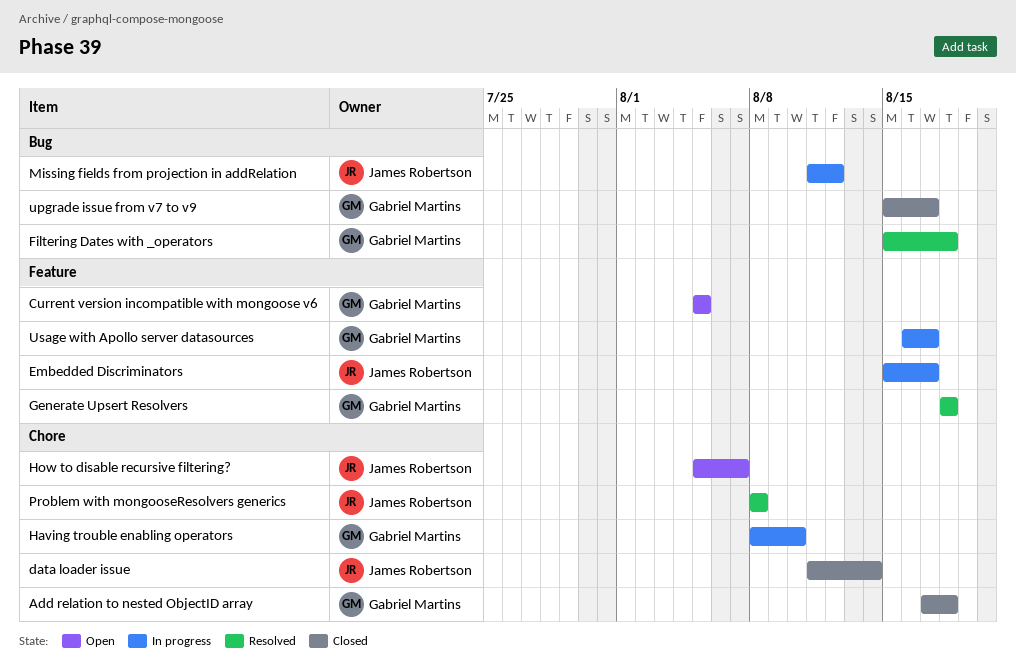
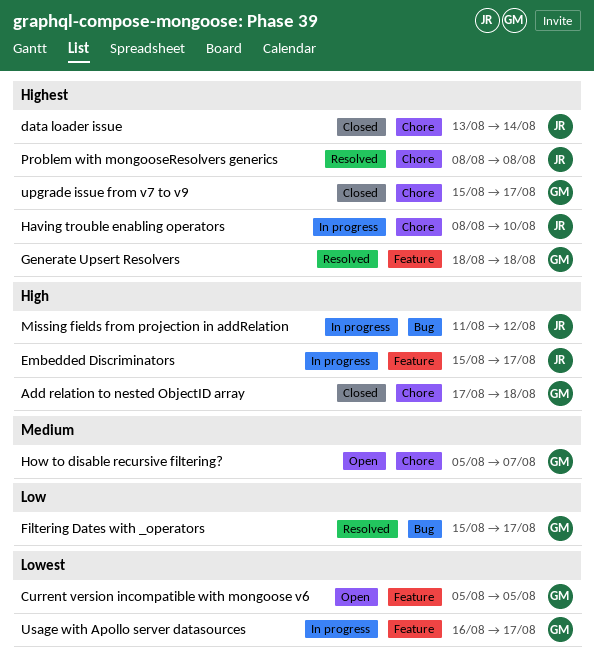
data loader issue, start: Aug 11 -> Aug 13
Filtering Dates with _operators, due: Aug 18 -> Aug 17
Having trouble enabling operators, owner: Gabriel Martins -> James Robertson
How to disable recursive filtering?, owner: James Robertson -> Gabriel Martins
upgrade issue from v7 to v9, label: Bug -> Chore

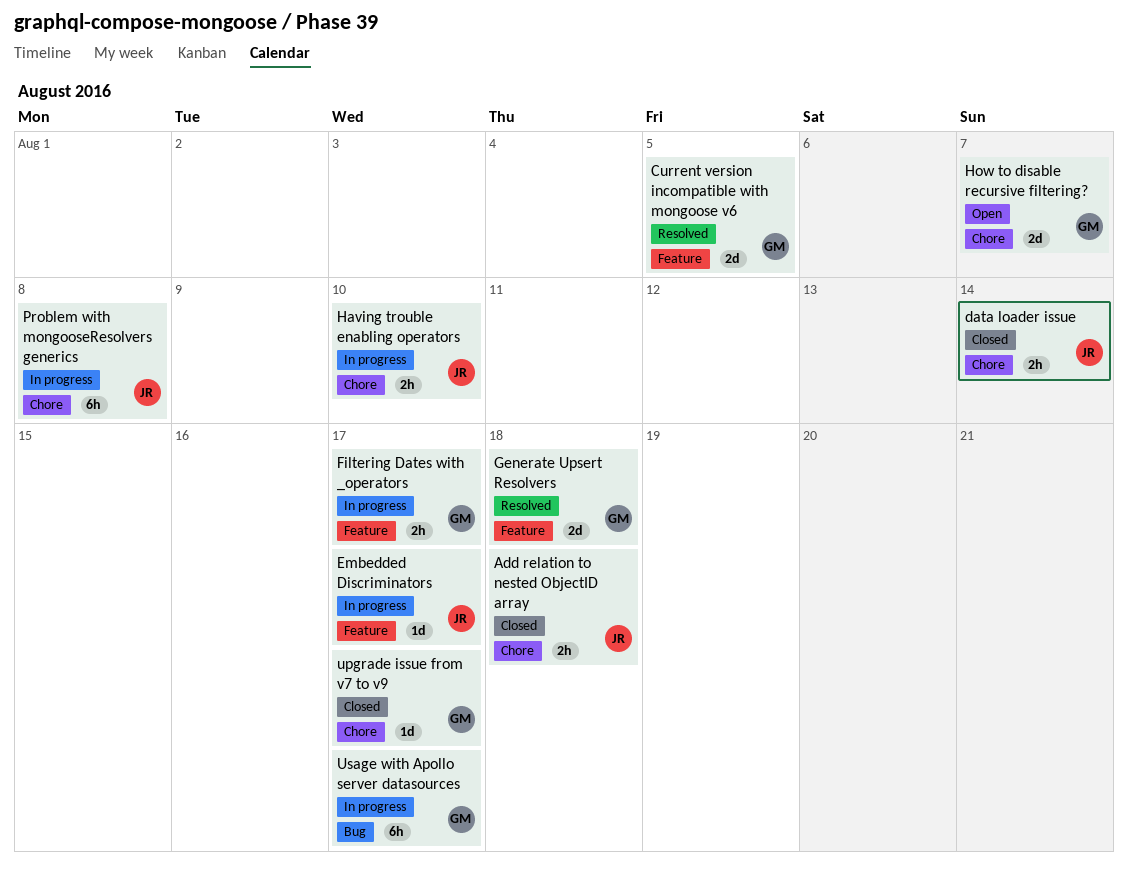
Add relation to nested ObjectID array, owner: GM -> JR
Current version incompatible with mongoose v6, status: Open -> Resolved
Filtering Dates with _operators, status: Resolved -> In progress
Filtering Dates with _operators, label: Bug -> Feature
Missing fields from projection in addRelation: present -> none
Problem with mongooseResolvers generics, status: Resolved -> In progress
Usage with Apollo server datasources, label: Feature -> Bug

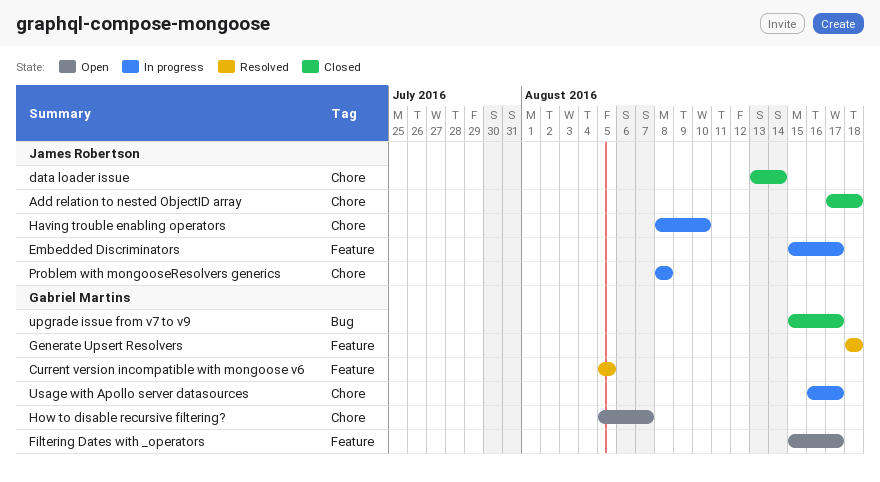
Filtering Dates with _operators, status: In progress -> Open
upgrade issue from v7 to v9, label: Chore -> Bug
Usage with Apollo server datasources, label: Bug -> Chore

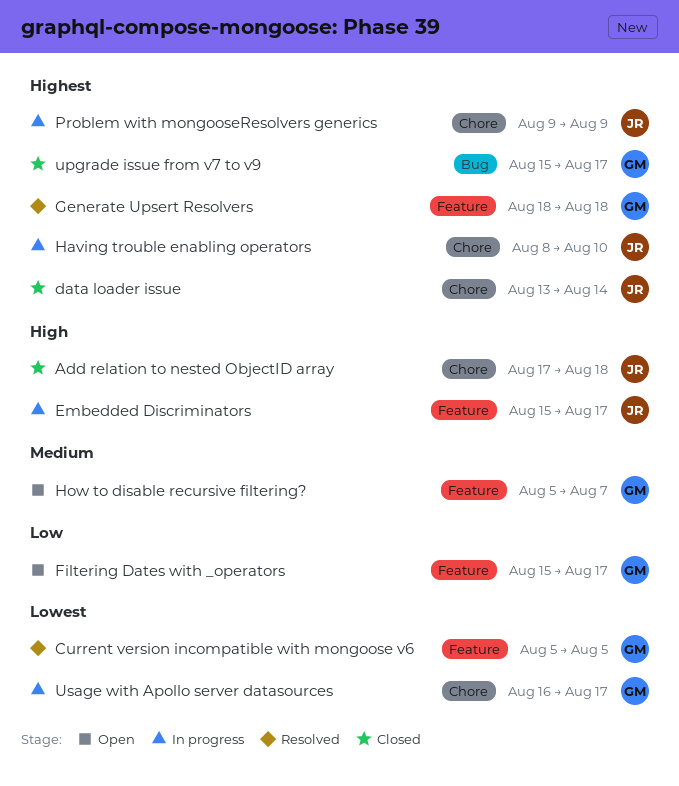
How to disable recursive filtering?, label: Chore -> Feature
Problem with mongooseResolvers generics, start: Aug 8 -> Aug 9
Problem with mongooseResolvers generics, due: Aug 8 -> Aug 9

